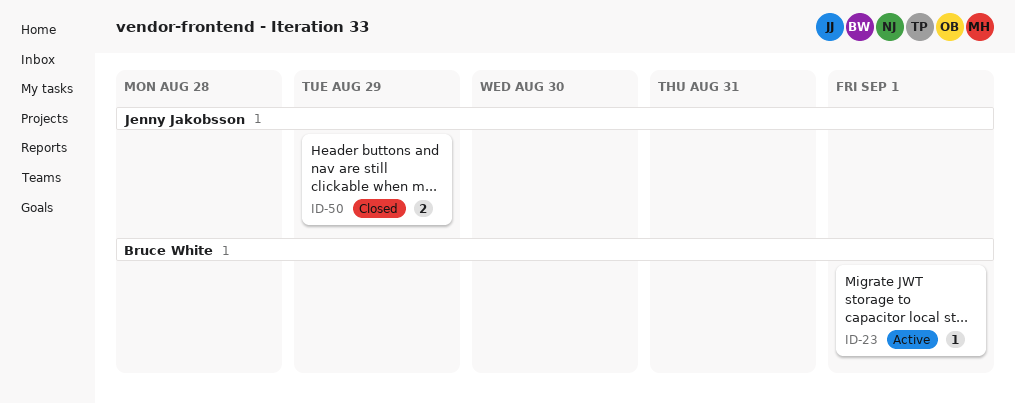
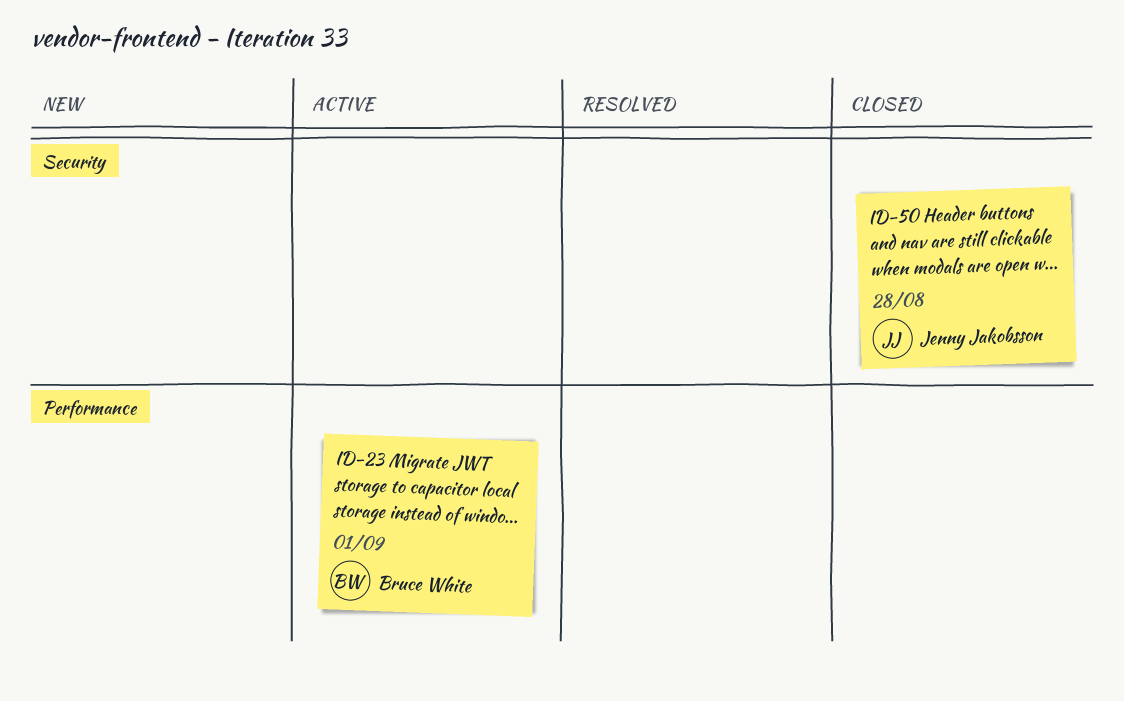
ID-50, due: Aug 29 -> Aug 28

